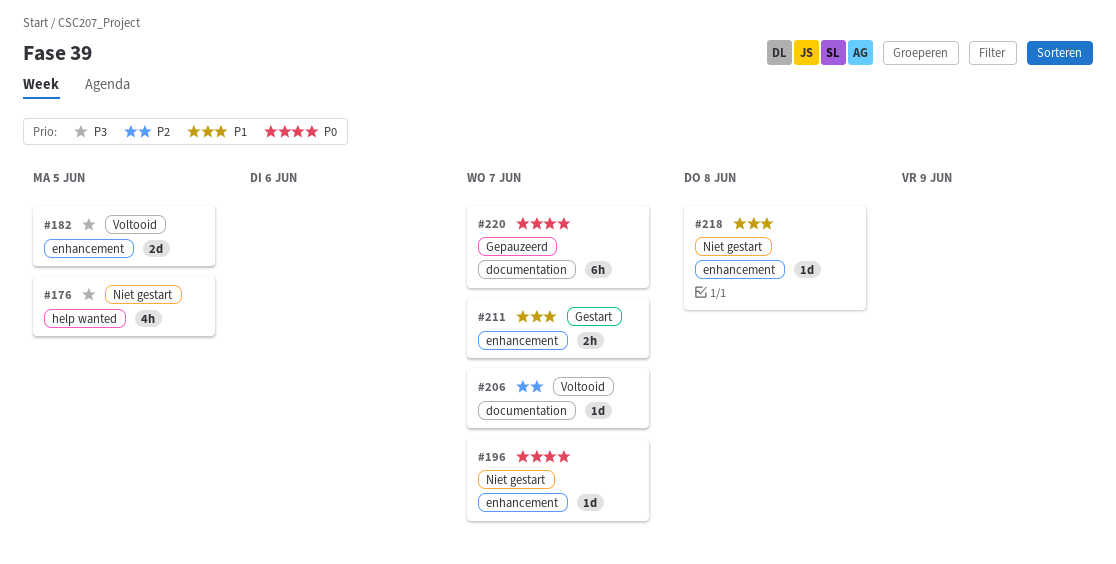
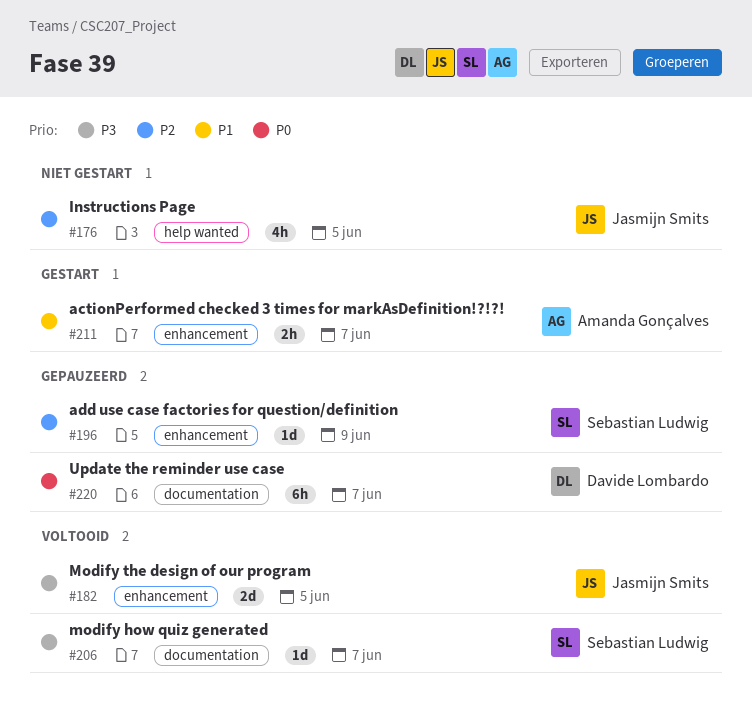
#176, priority: P3 -> P2
#196, status: Niet gestart -> Gepauzeerd
#196, priority: P0 -> P2
#196, due: Jun 7 -> Jun 9
#206, priority: P2 -> P3
#218: present -> none

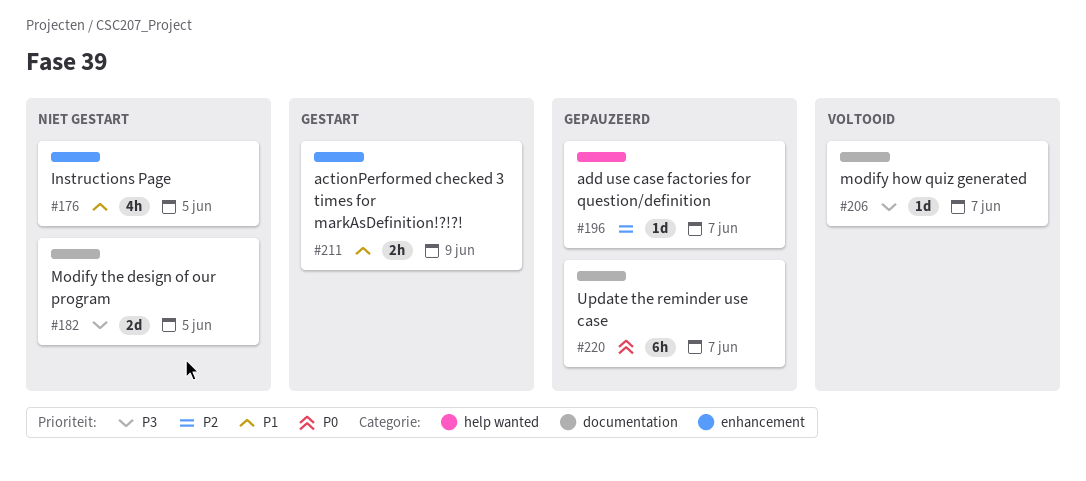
#176, priority: P2 -> P1
#176, label: help wanted -> enhancement
#182, status: Voltooid -> Niet gestart
#182, label: enhancement -> documentation
#196, label: enhancement -> help wanted
#196, due: Jun 9 -> Jun 7
#211, due: Jun 7 -> Jun 9

